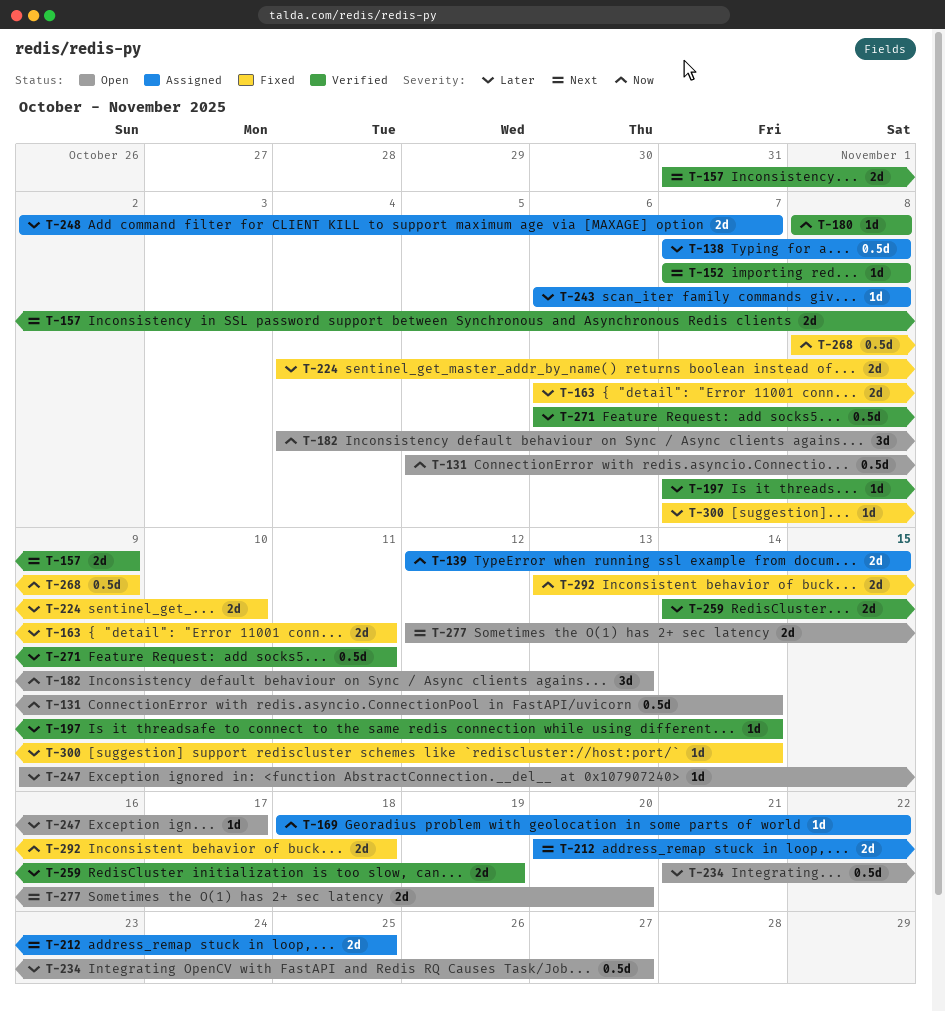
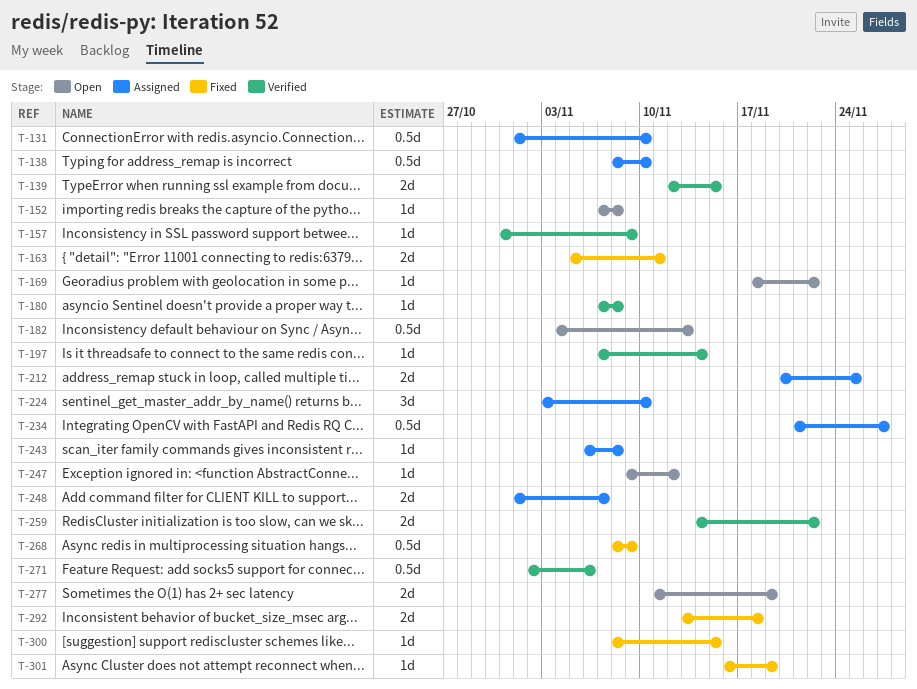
T-131, status: Open -> Assigned
T-131, start: Nov 5 -> Nov 1
T-131, due: Nov 14 -> Nov 10
T-138, start: Nov 7 -> Nov 8
T-138, due: Nov 8 -> Nov 10
T-139, status: Assigned -> Verified
T-152, status: Verified -> Open
T-157, estimate: 2d -> 1d
T-163, start: Nov 6 -> Nov 5
T-169, status: Assigned -> Open
T-180, start: Nov 8 -> Nov 7
T-182, estimate: 3d -> 0.5d
T-224, status: Fixed -> Assigned
T-224, estimate: 2d -> 3d
T-224, start: Nov 4 -> Nov 3
T-234, status: Open -> Assigned
T-247, due: Nov 17 -> Nov 12
T-248, start: Nov 2 -> Nov 1
T-259, due: Nov 19 -> Nov 22
T-271, start: Nov 6 -> Nov 2
T-271, due: Nov 11 -> Nov 6
T-277, start: Nov 12 -> Nov 11
T-277, due: Nov 20 -> Nov 19
T-300, start: Nov 7 -> Nov 8
T-300, due: Nov 14 -> Nov 15
T-301: none -> present

